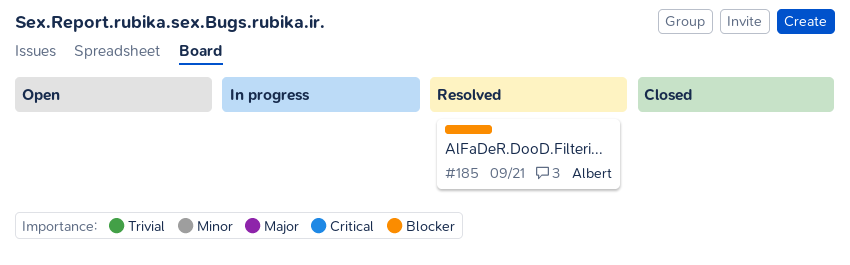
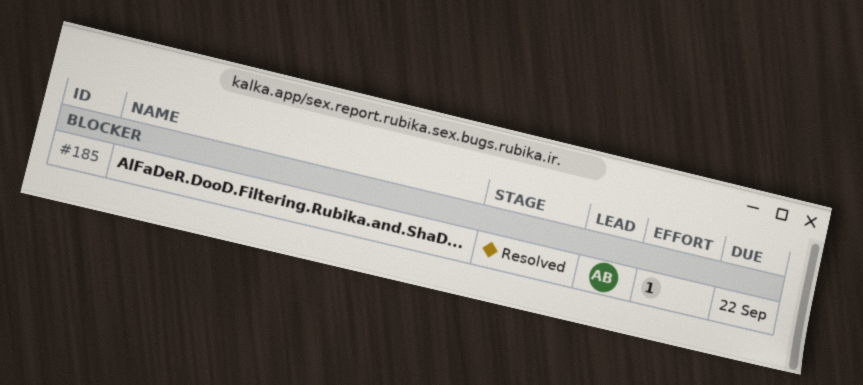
#185, due: Sep 21 -> Sep 22

